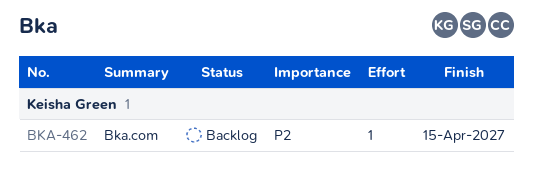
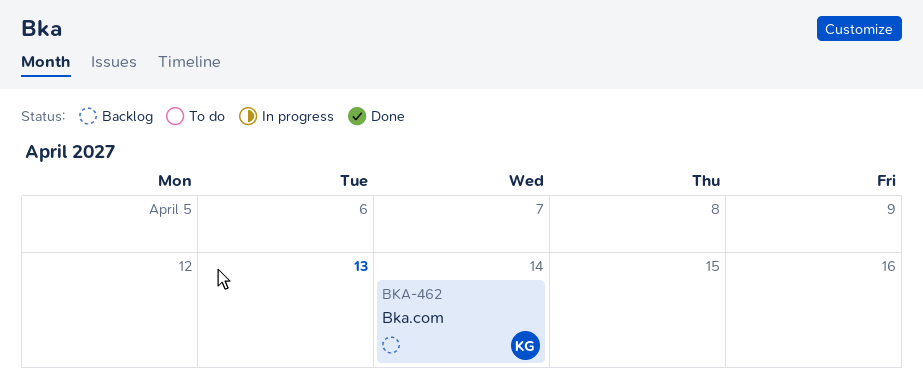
BKA-462, due: Apr 15 -> Apr 14

